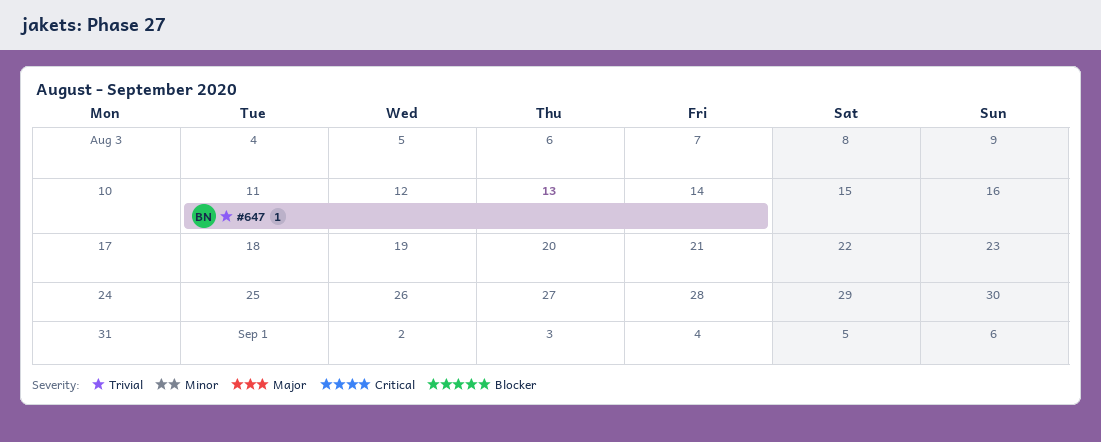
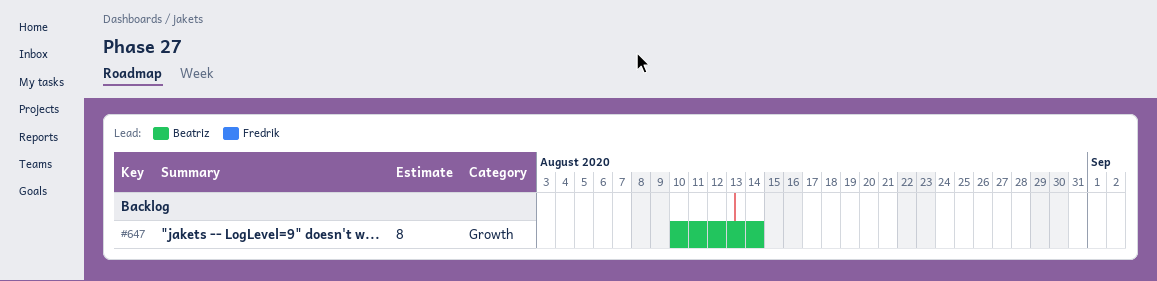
#647, estimate: 1 -> 8
#647, start: Aug 11 -> Aug 10

